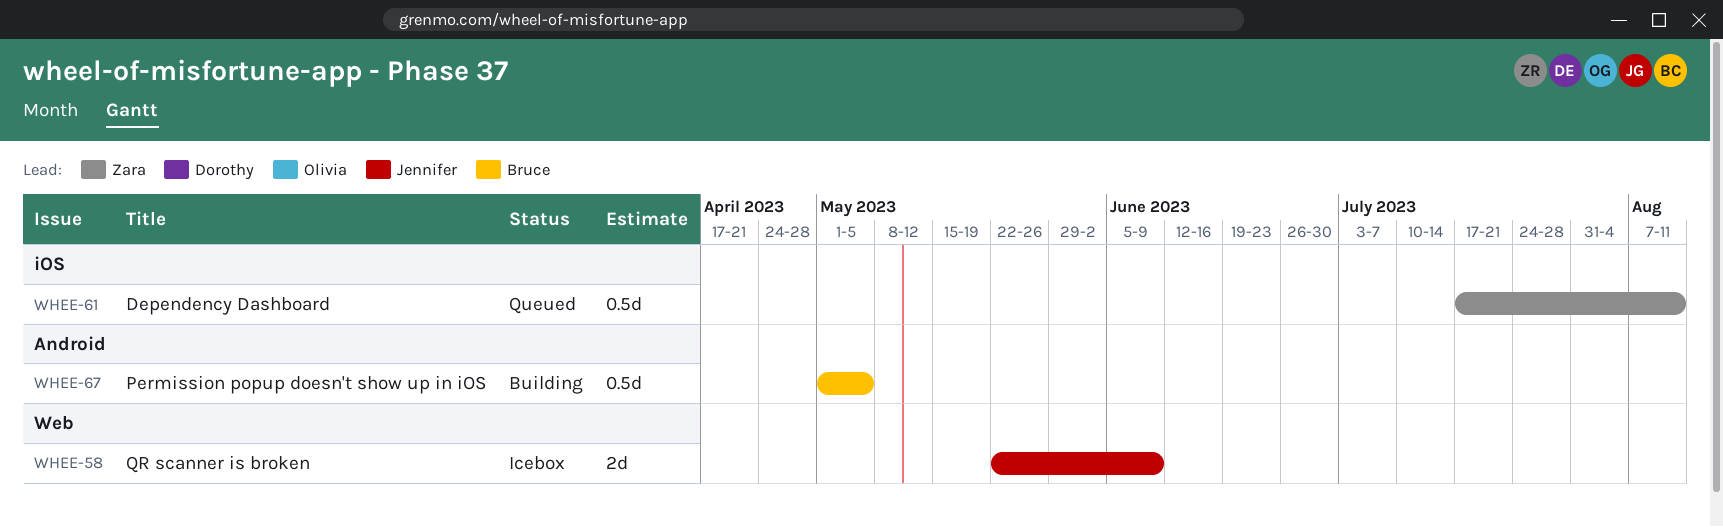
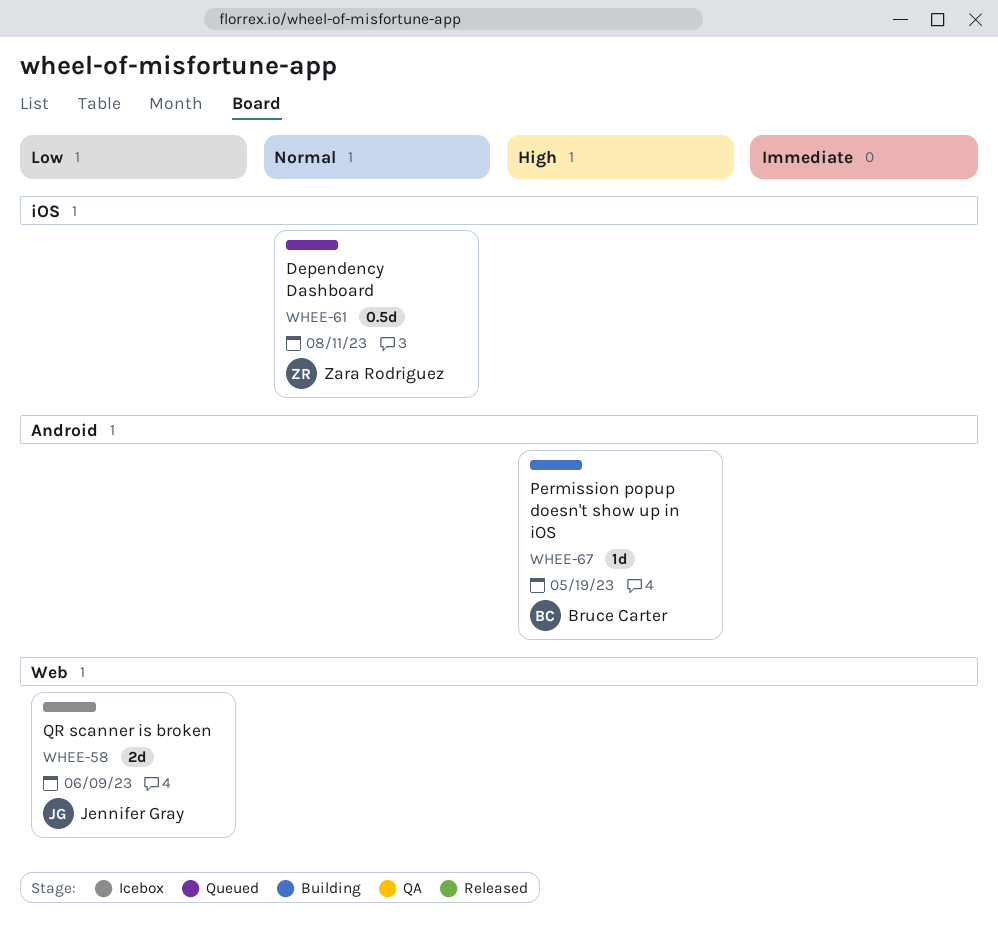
WHEE-67, estimate: 0.5d -> 1d
WHEE-67, due: May 5 -> May 19

